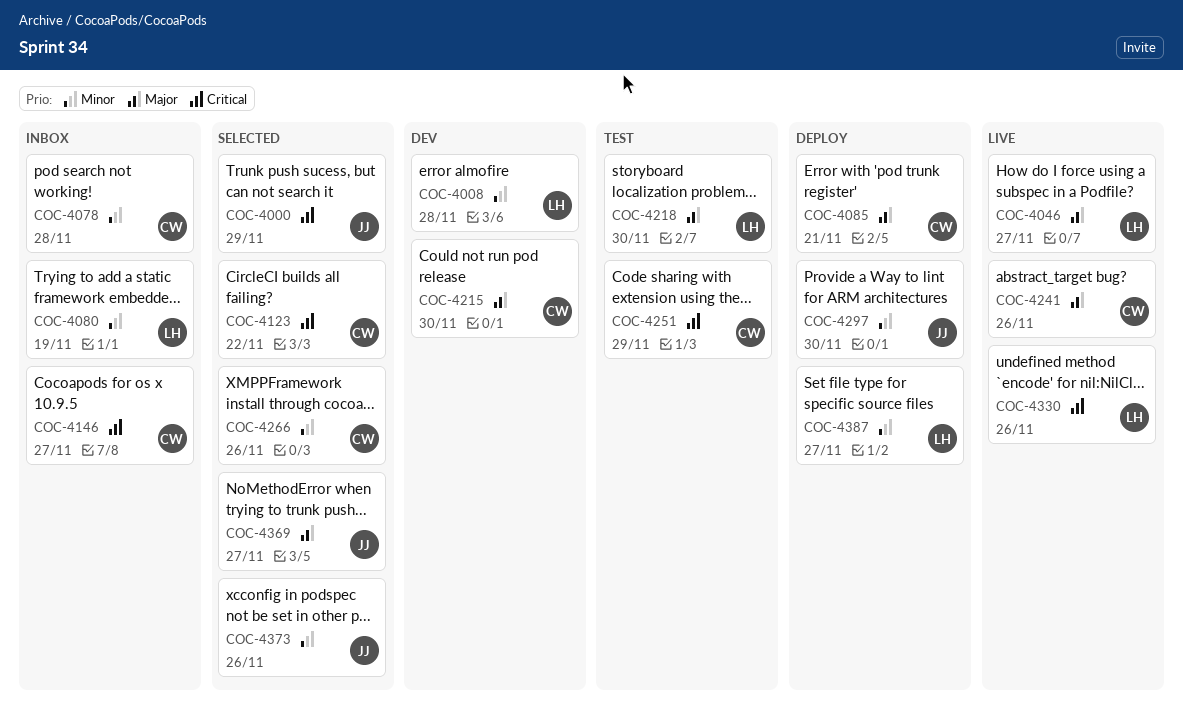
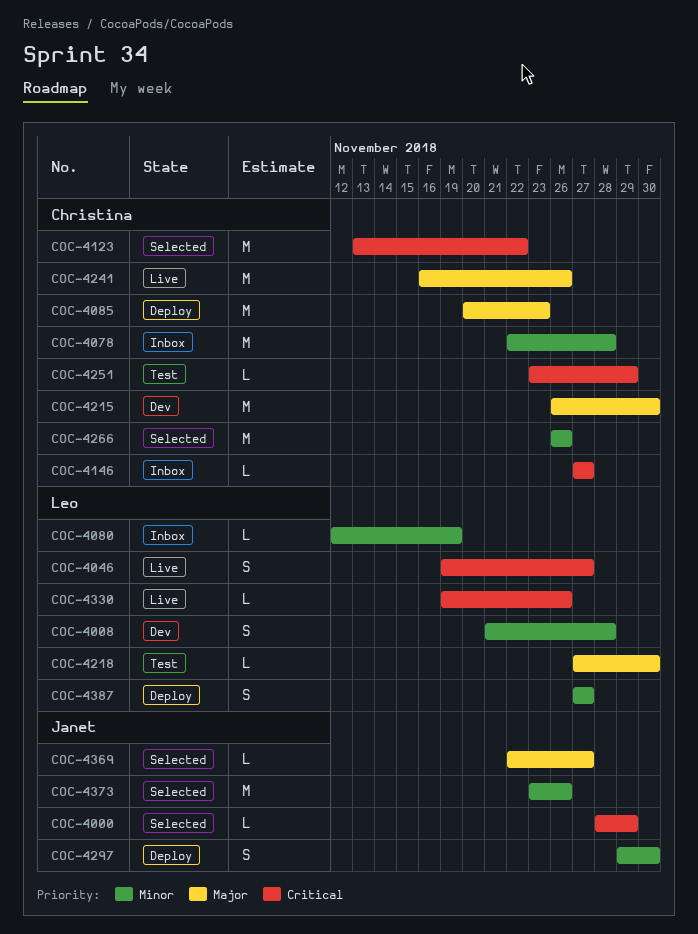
COC-4046, priority: Major -> Critical
COC-4085, due: Nov 21 -> Nov 23

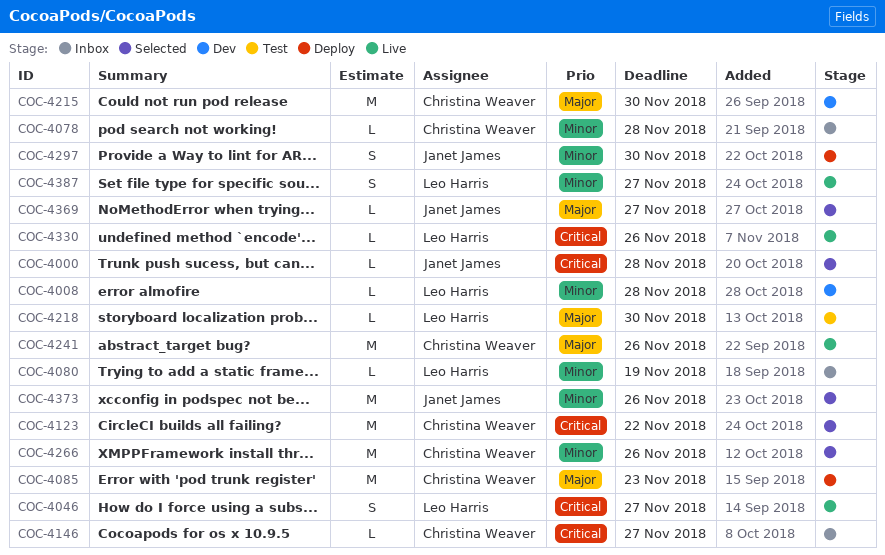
COC-4000, due: Nov 29 -> Nov 28
COC-4008, estimate: S -> L
COC-4078, estimate: M -> L
COC-4251: present -> none
COC-4387, status: Deploy -> Live

